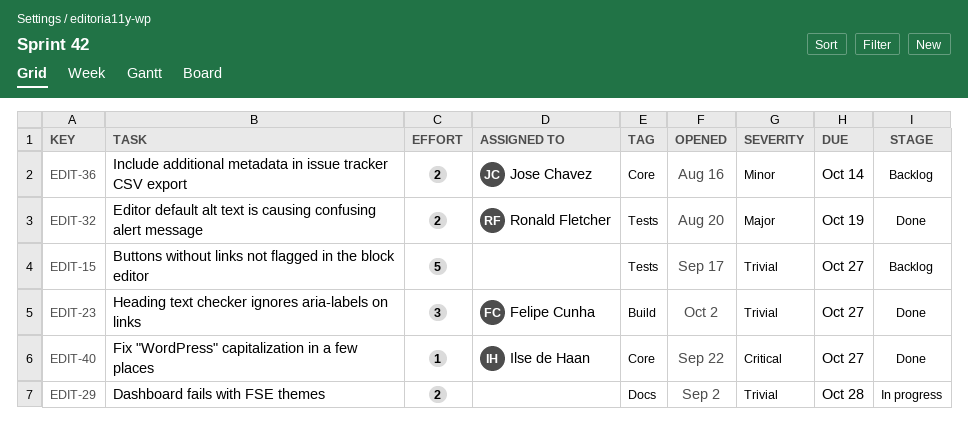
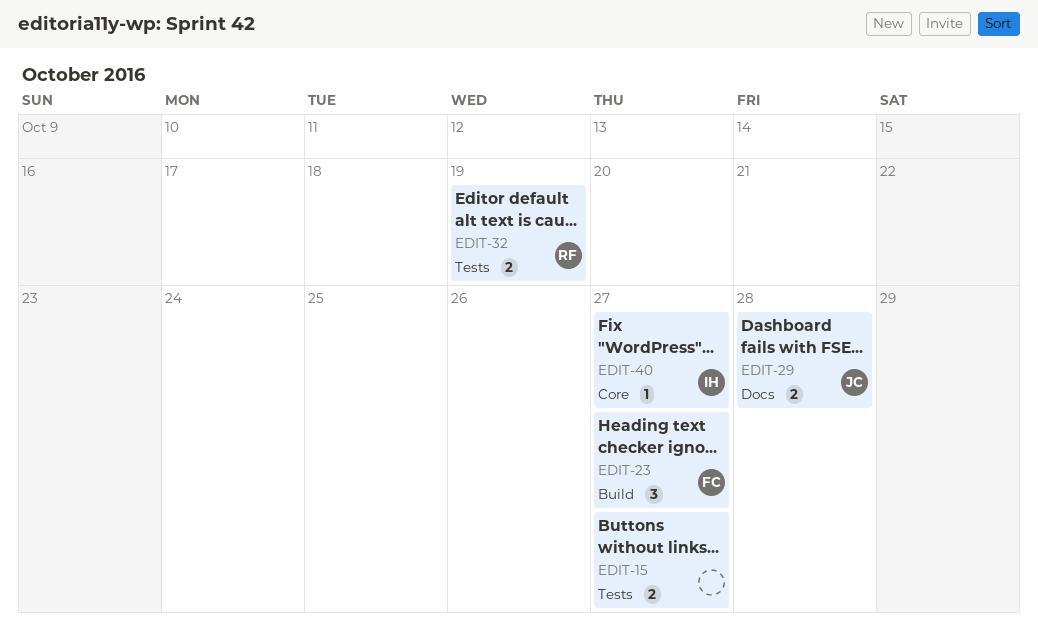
EDIT-15, estimate: 5 -> 2
EDIT-29, owner: none -> Jose Chavez
EDIT-36: present -> none

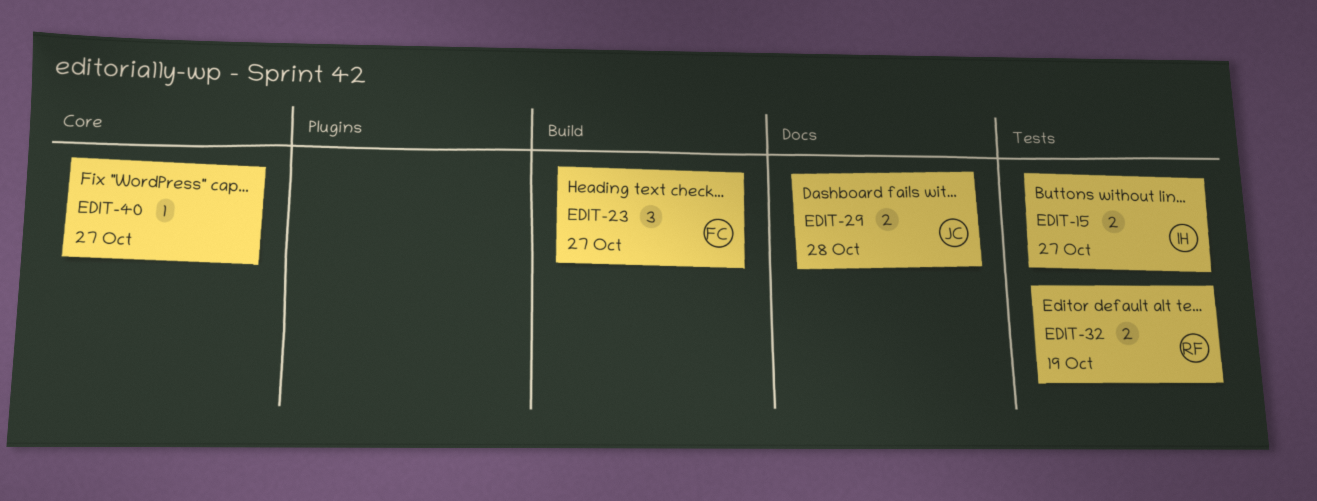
EDIT-15, owner: none -> IH
EDIT-40, owner: IH -> none

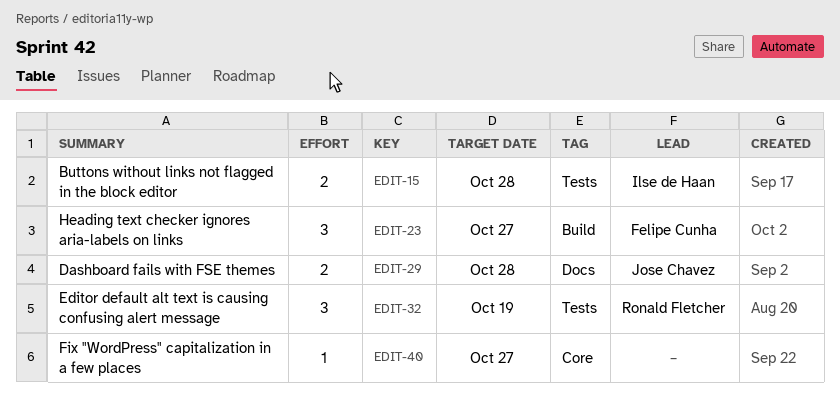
EDIT-15, due: Oct 27 -> Oct 28
EDIT-32, estimate: 2 -> 3

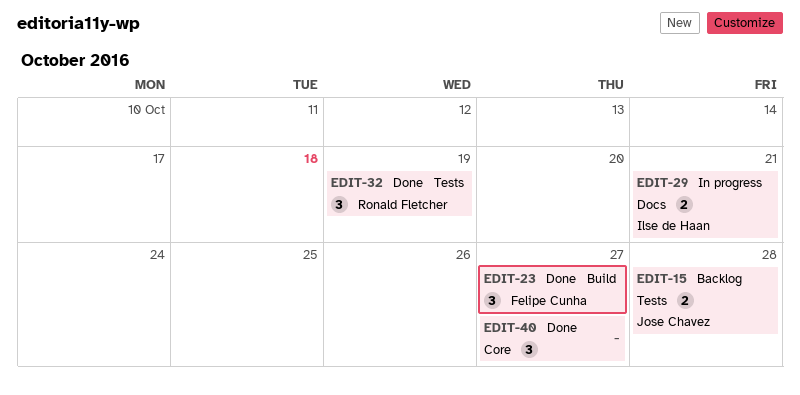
EDIT-15, owner: Ilse de Haan -> Jose Chavez
EDIT-29, owner: Jose Chavez -> Ilse de Haan
EDIT-29, due: Oct 28 -> Oct 21
EDIT-40, estimate: 1 -> 3

